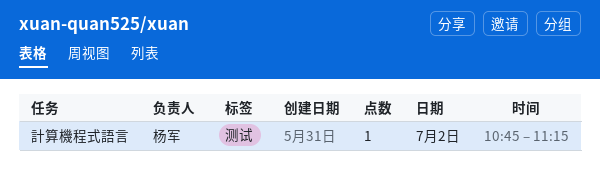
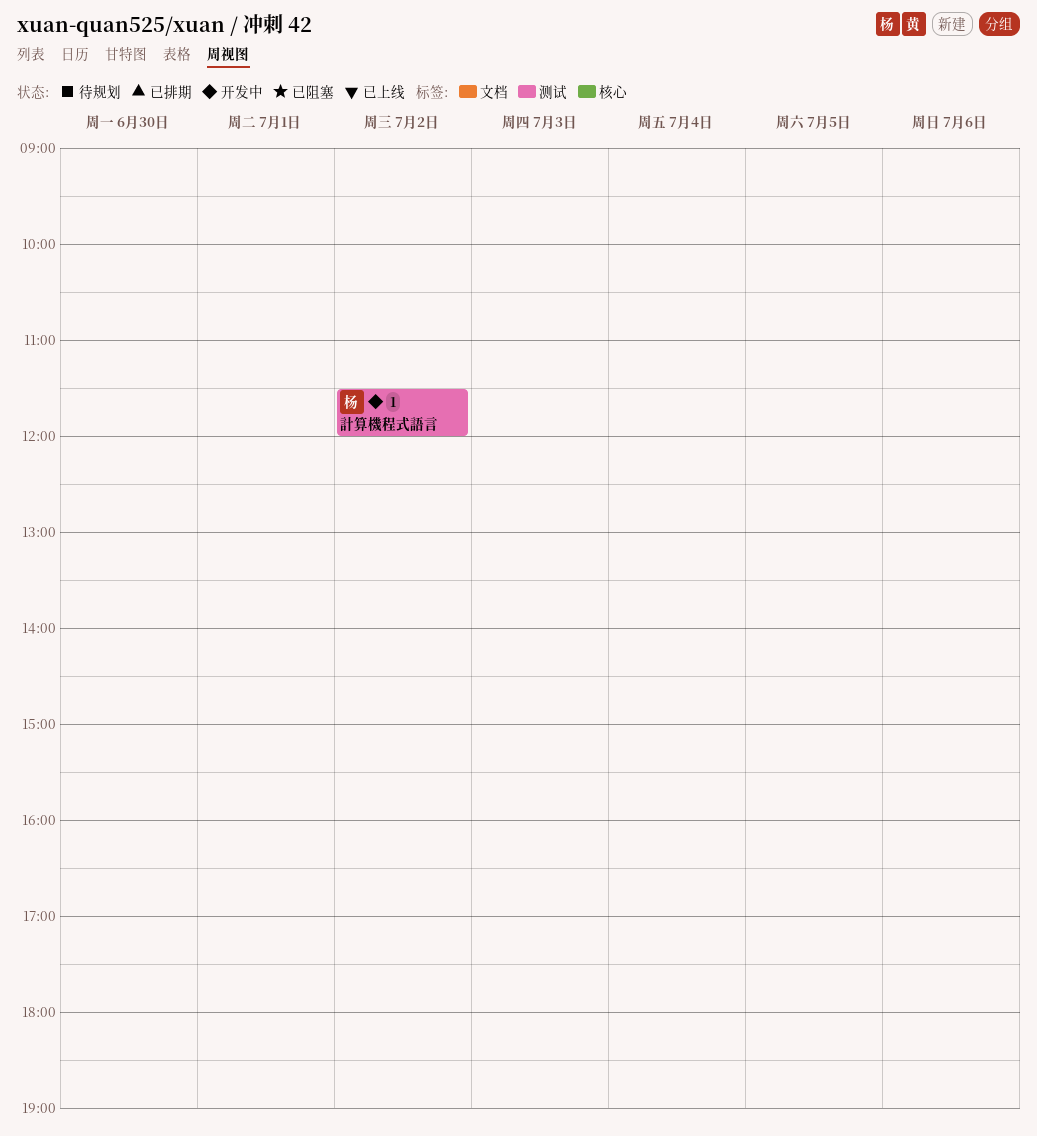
計算機程式語言, begins: 10:45 -> 11:30
計算機程式語言, ends: 11:15 -> 12:00

